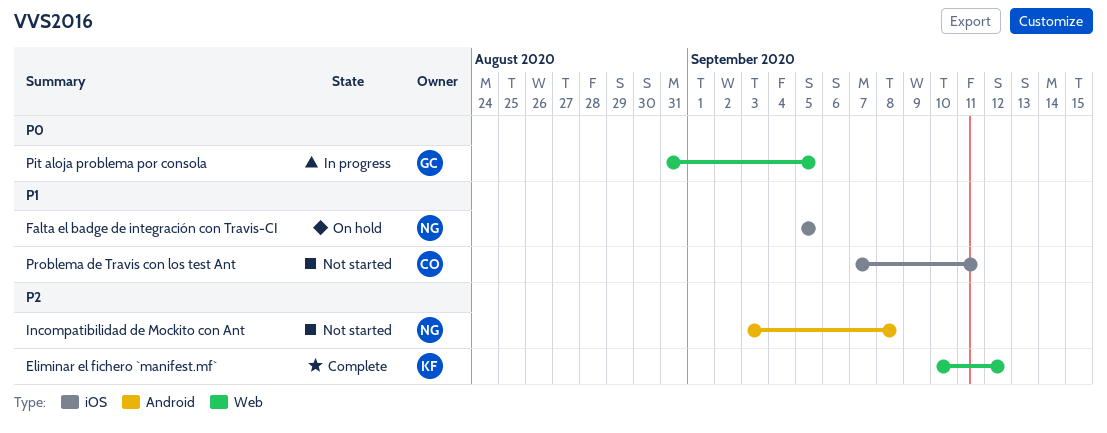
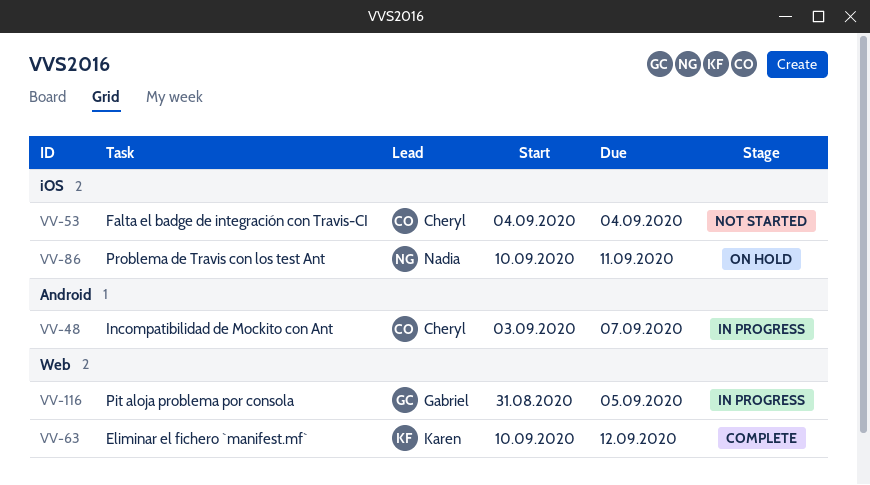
Falta el badge de integración con Travis-CI, status: On hold -> Not started
Falta el badge de integración con Travis-CI, owner: Nadia -> Cheryl
Falta el badge de integración con Travis-CI, start: Sep 5 -> Sep 4
Falta el badge de integración con Travis-CI, due: Sep 5 -> Sep 4
Incompatibilidad de Mockito con Ant, status: Not started -> In progress
Incompatibilidad de Mockito con Ant, owner: Nadia -> Cheryl
Incompatibilidad de Mockito con Ant, due: Sep 8 -> Sep 7
Problema de Travis con los test Ant, status: Not started -> On hold
Problema de Travis con los test Ant, owner: Cheryl -> Nadia
Problema de Travis con los test Ant, start: Sep 7 -> Sep 10

